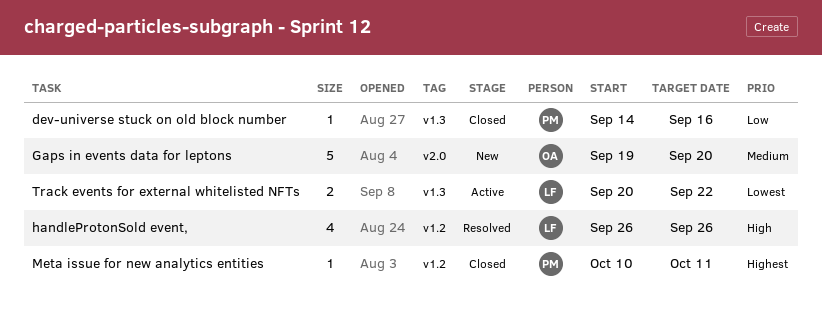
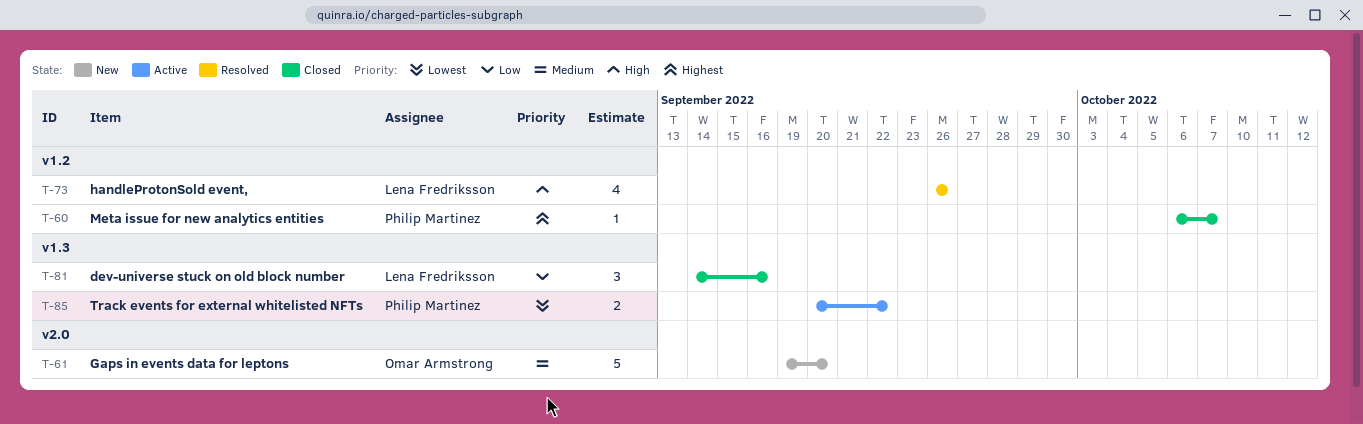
dev-universe stuck on old block number, owner: Philip Martinez -> Lena Fredriksson
dev-universe stuck on old block number, estimate: 1 -> 3
Meta issue for new analytics entities, start: Oct 10 -> Oct 6
Meta issue for new analytics entities, due: Oct 11 -> Oct 7
Track events for external whitelisted NFTs, owner: Lena Fredriksson -> Philip Martinez

